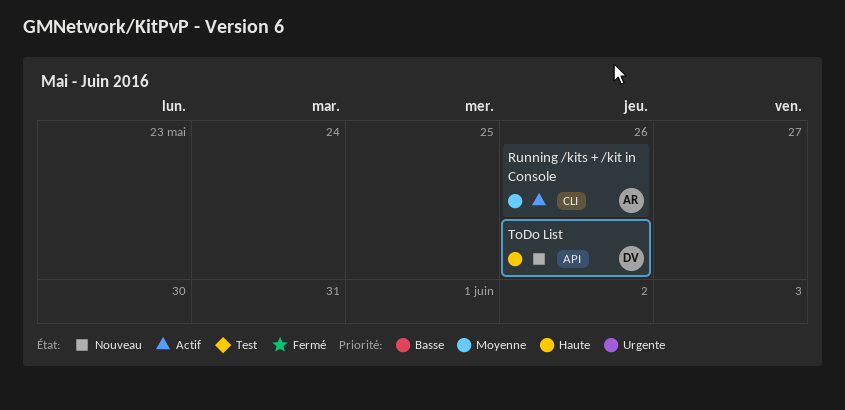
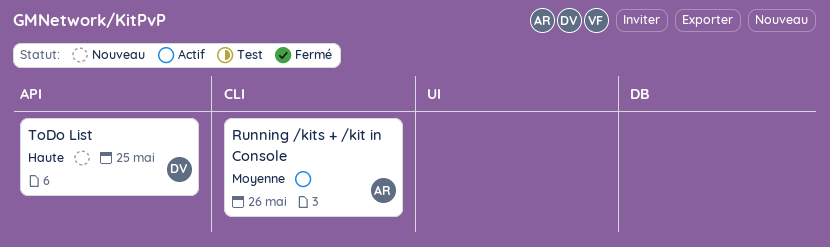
ToDo List, due: May 26 -> May 25

